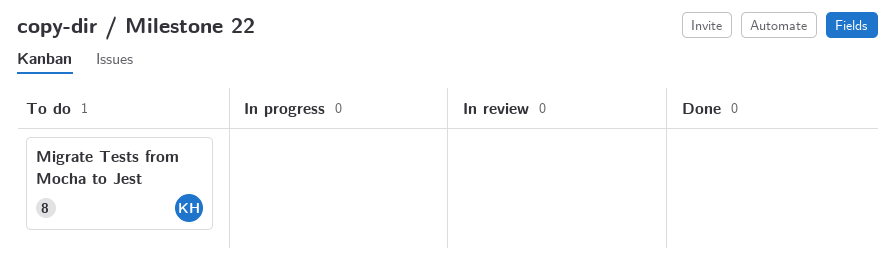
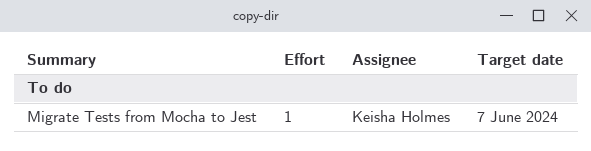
Migrate Tests from Mocha to Jest, estimate: 8 -> 1

